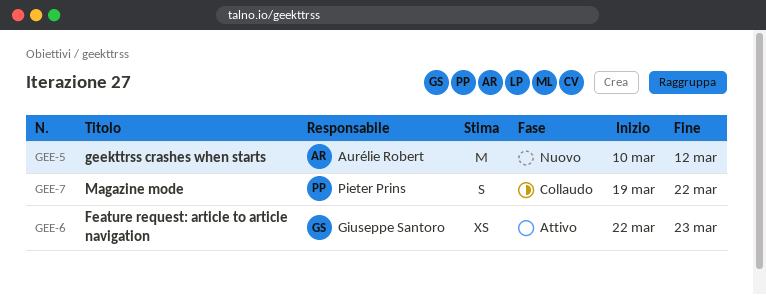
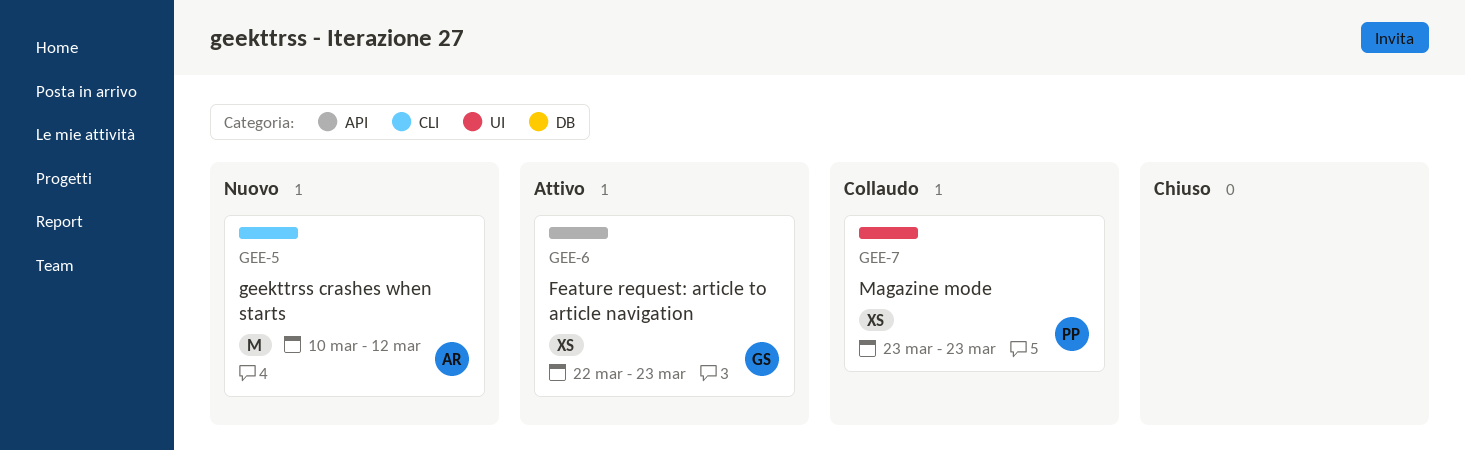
GEE-7, estimate: S -> XS
GEE-7, start: Mar 19 -> Mar 23
GEE-7, due: Mar 22 -> Mar 23

